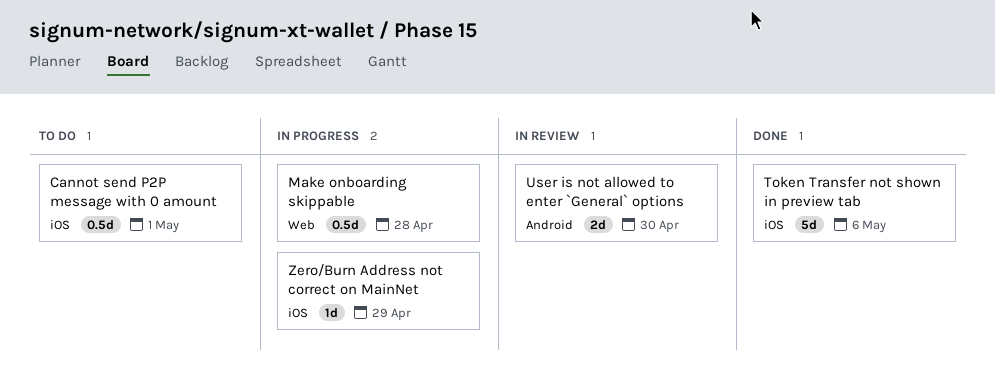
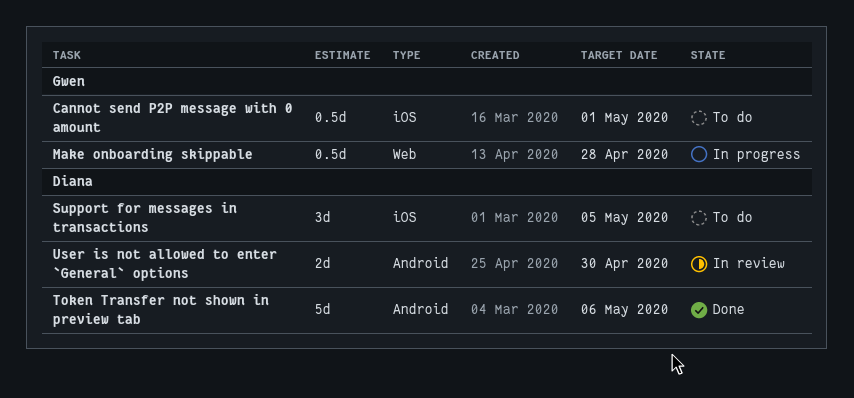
Support for messages in transactions: none -> present
Token Transfer not shown in preview tab, label: iOS -> Android
Zero/Burn Address not correct on MainNet: present -> none

